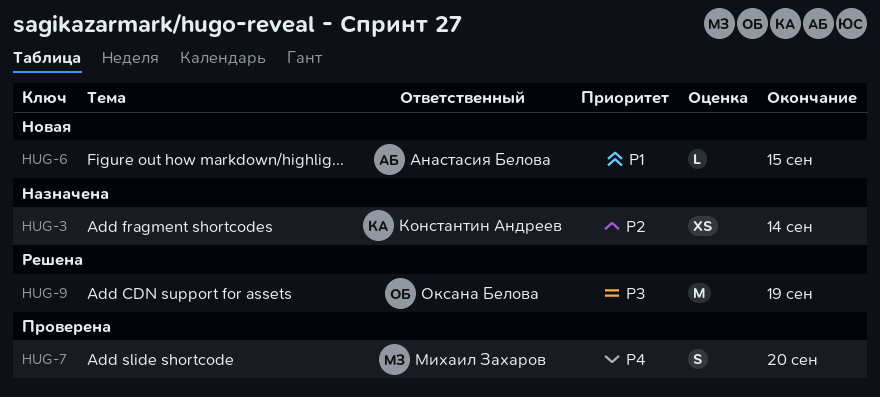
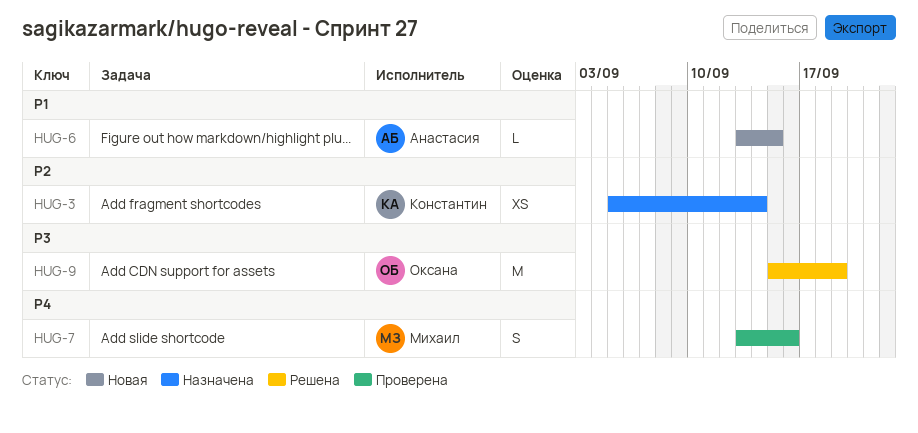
HUG-7, due: Sep 20 -> Sep 16

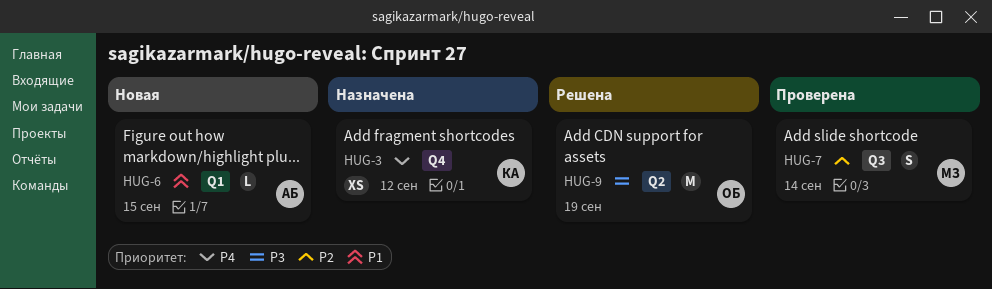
HUG-3, priority: P2 -> P4
HUG-3, due: Sep 14 -> Sep 12
HUG-7, priority: P4 -> P2
HUG-7, due: Sep 16 -> Sep 14

